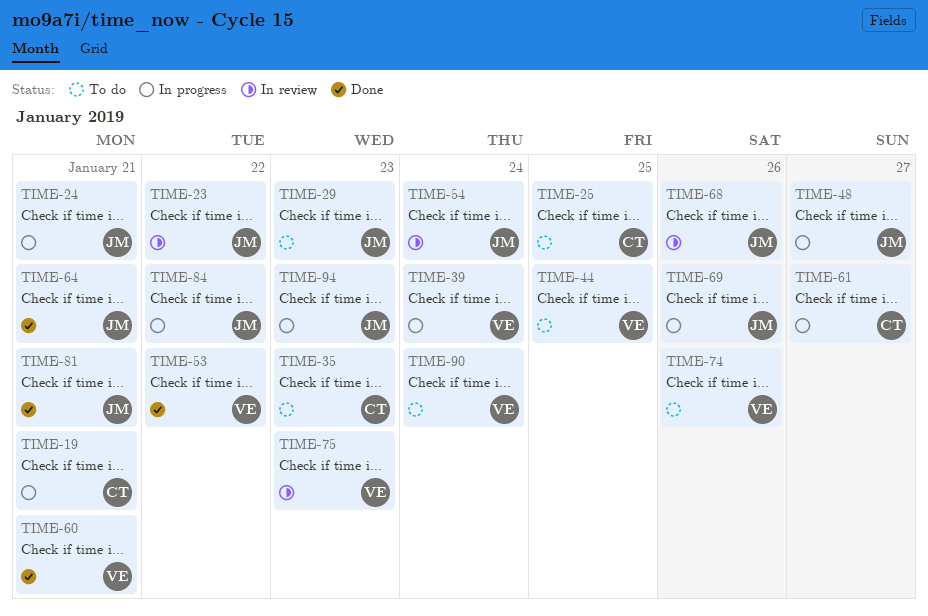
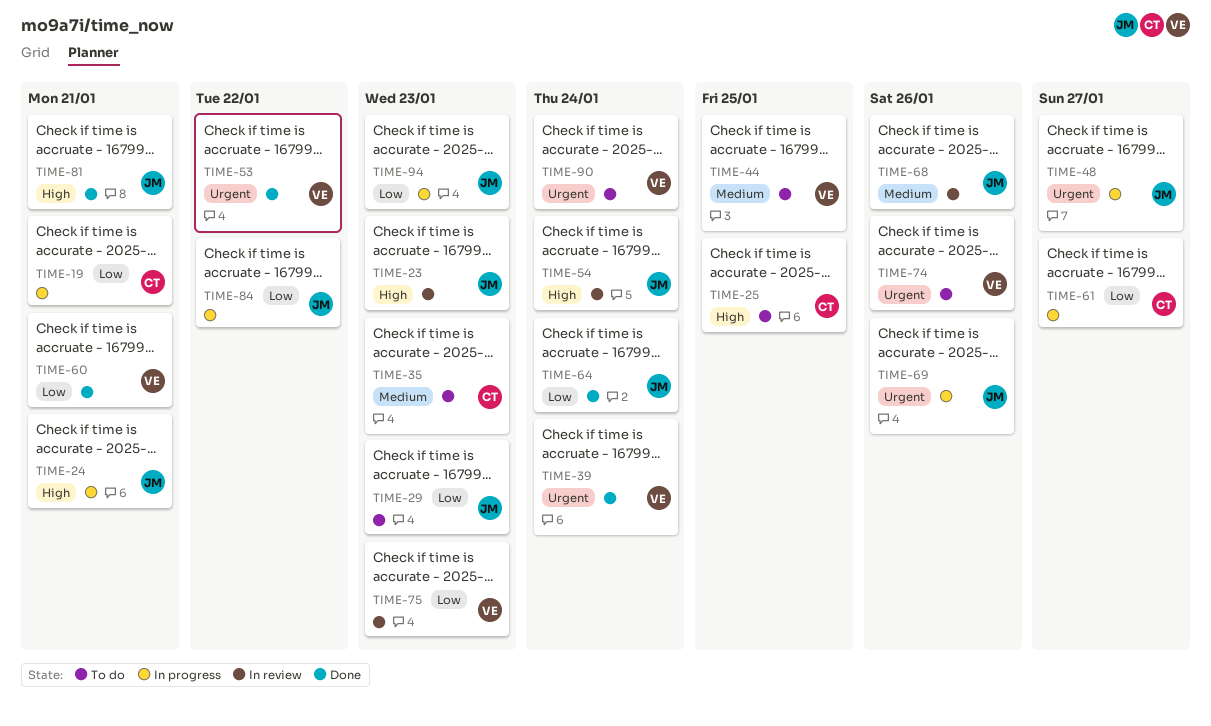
TIME-23, due: Jan 22 -> Jan 23
TIME-39, status: In progress -> Done
TIME-64, due: Jan 21 -> Jan 24

